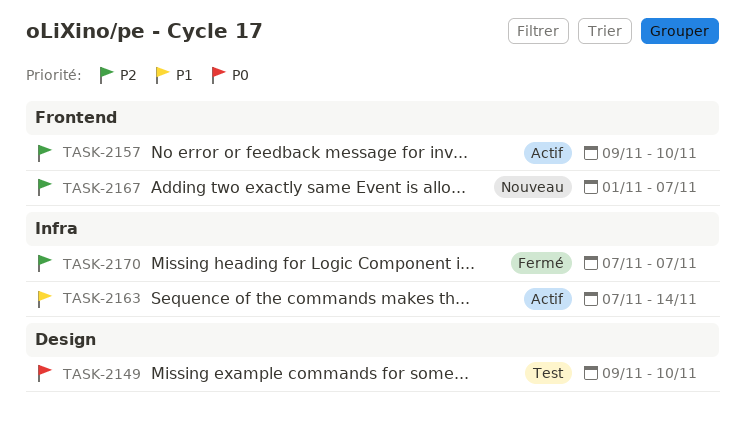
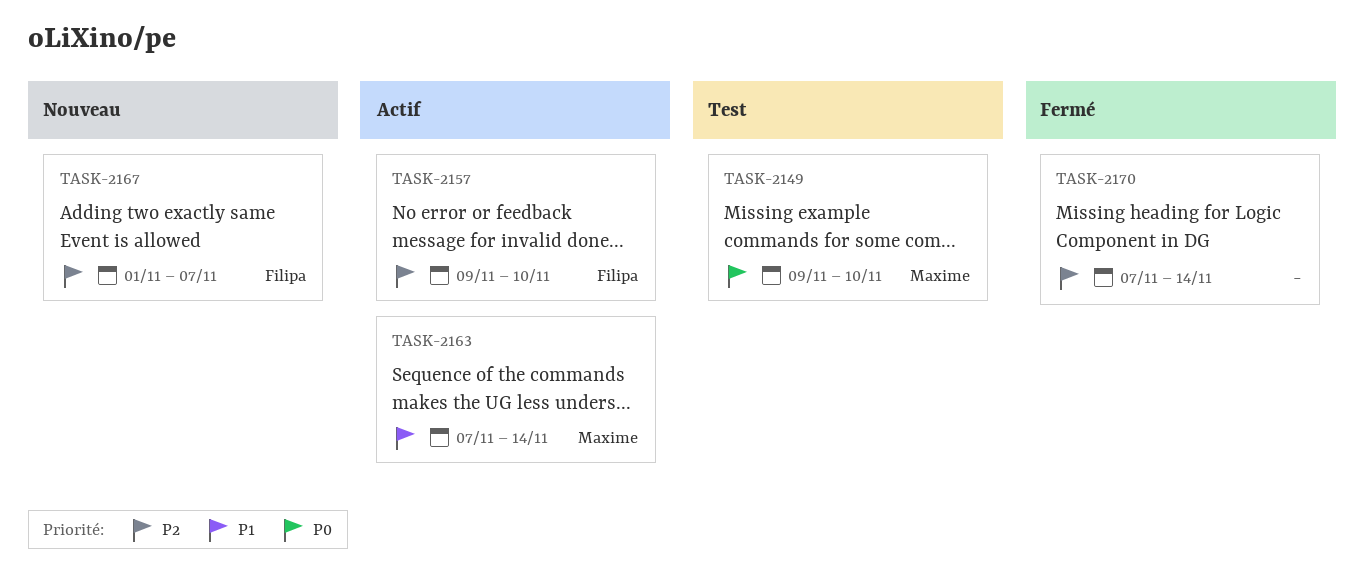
TASK-2170, due: Nov 7 -> Nov 14

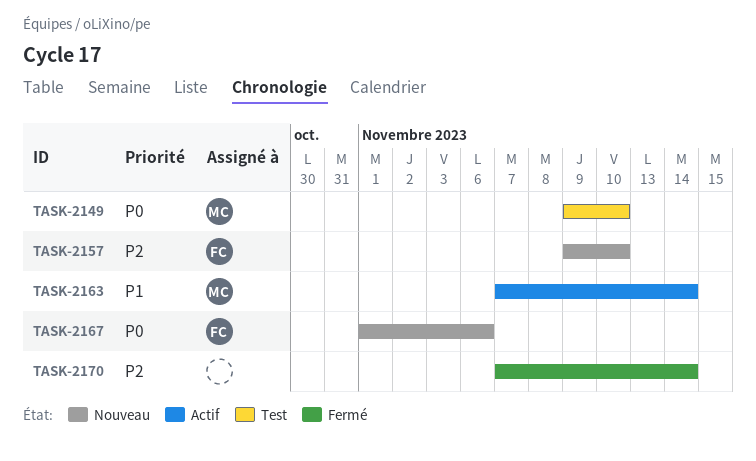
TASK-2157, status: Actif -> Nouveau
TASK-2167, priority: P2 -> P0
TASK-2167, due: Nov 7 -> Nov 6

